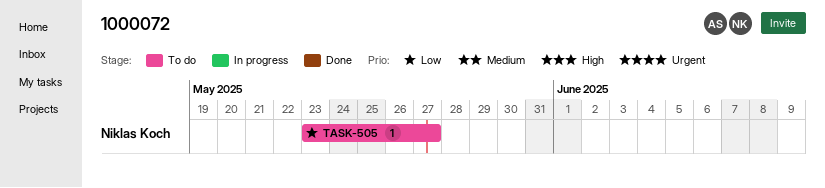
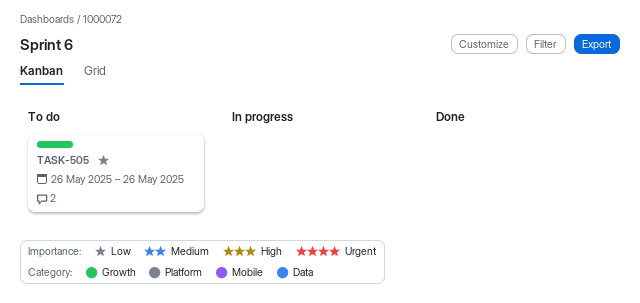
TASK-505, start: May 23 -> May 26
TASK-505, due: May 27 -> May 26

